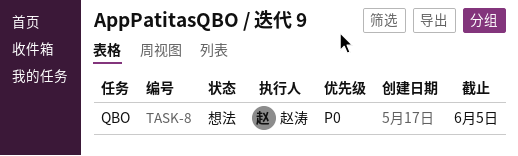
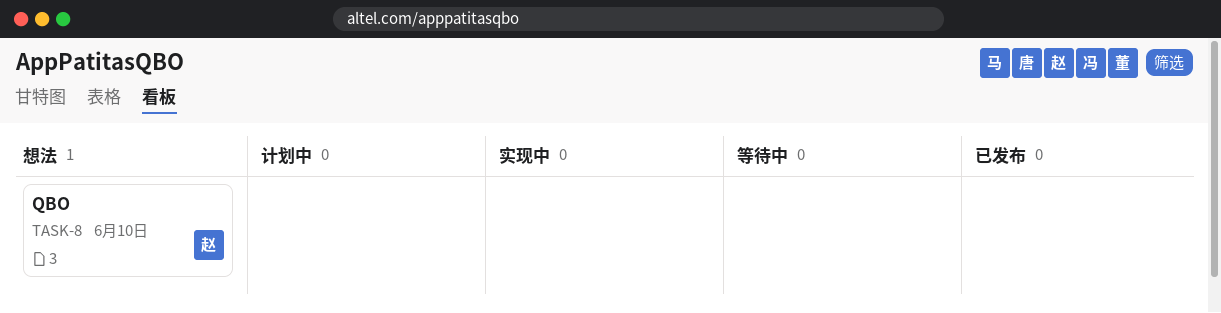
TASK-8, due: Jun 5 -> Jun 10

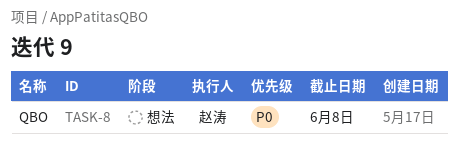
TASK-8, due: Jun 10 -> Jun 8

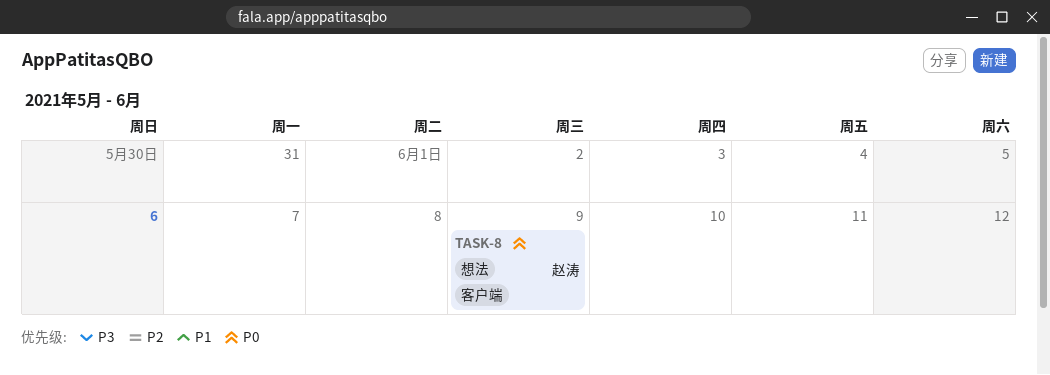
TASK-8, due: Jun 8 -> Jun 9

